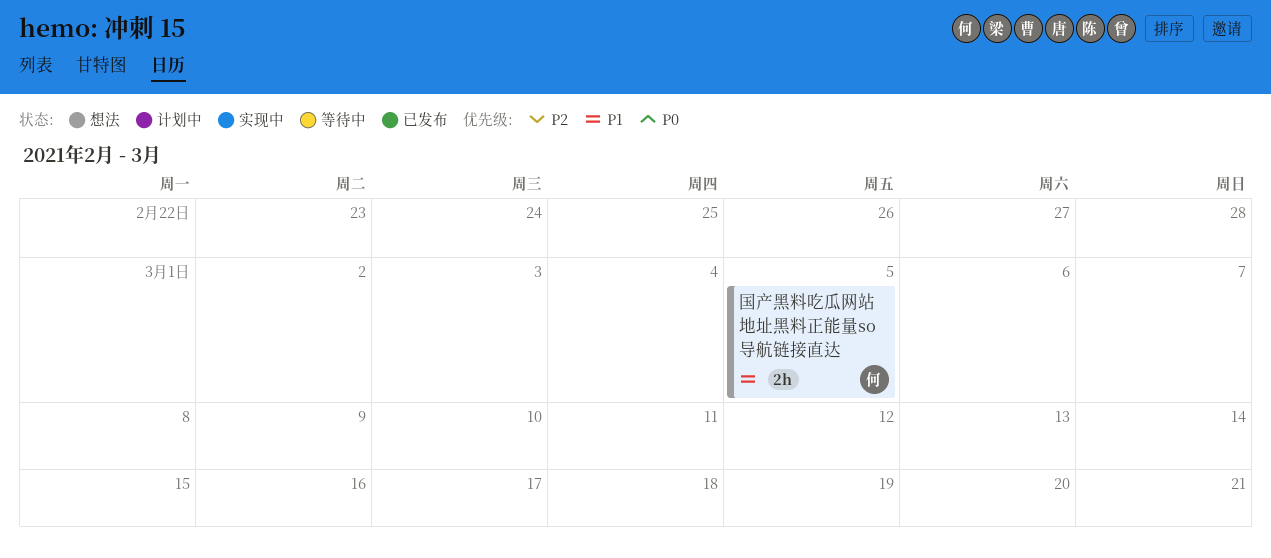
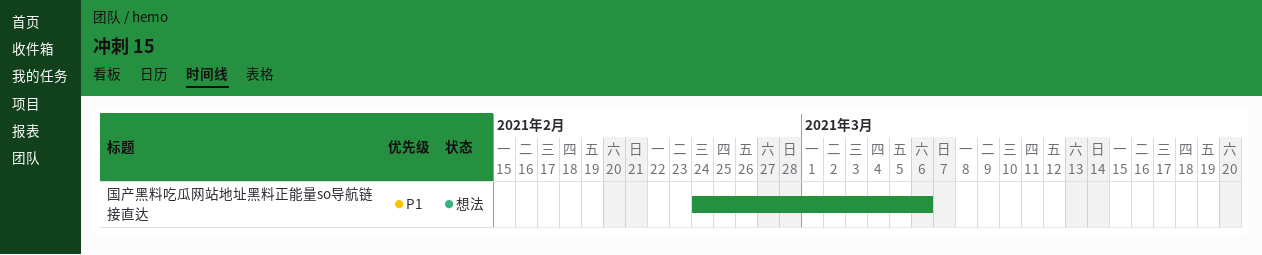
国产黑料吃瓜网站地址黑料正能量so导航链接直达, due: Mar 5 -> Mar 6

